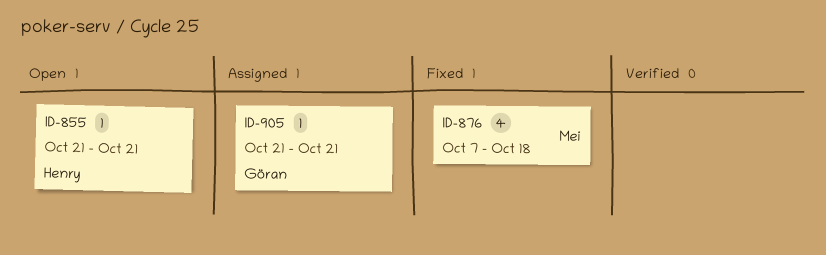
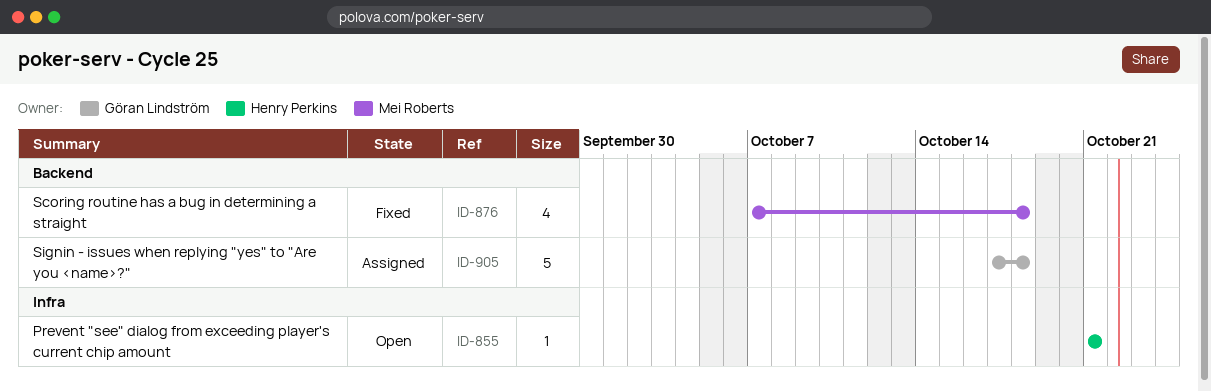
ID-905, estimate: 1 -> 5
ID-905, start: Oct 21 -> Oct 17
ID-905, due: Oct 21 -> Oct 18

